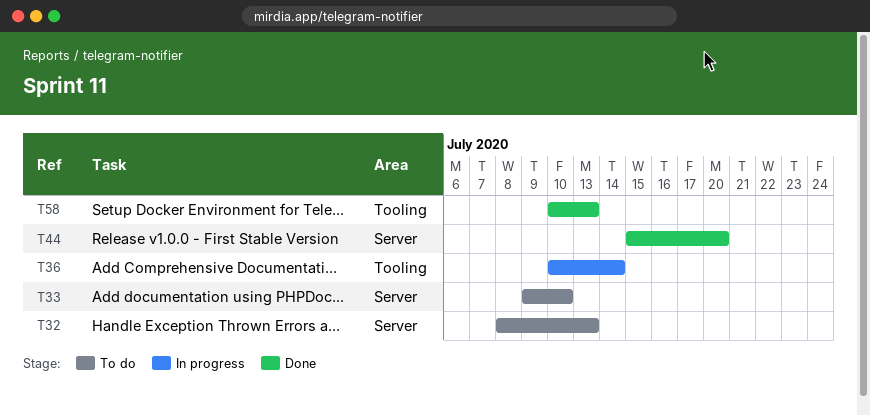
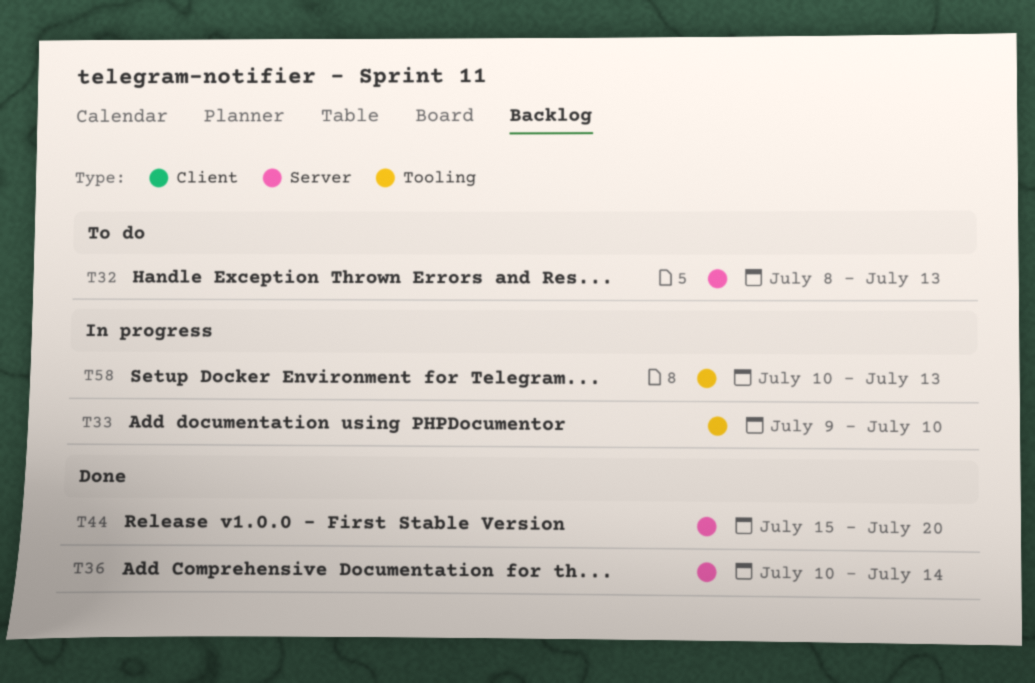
T33, status: To do -> In progress
T33, label: Server -> Tooling
T36, status: In progress -> Done
T36, label: Tooling -> Server
T58, status: Done -> In progress

